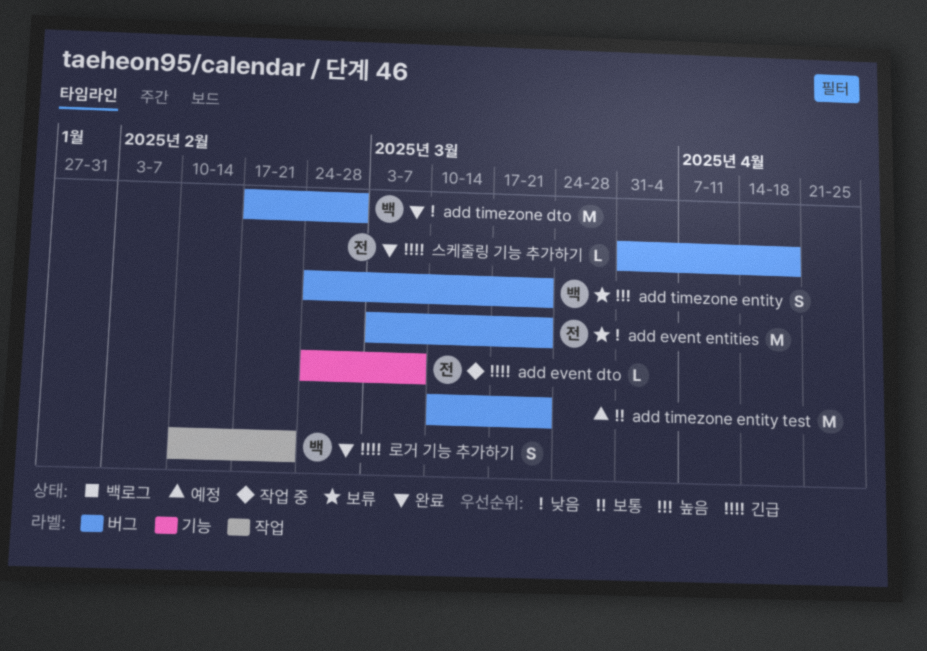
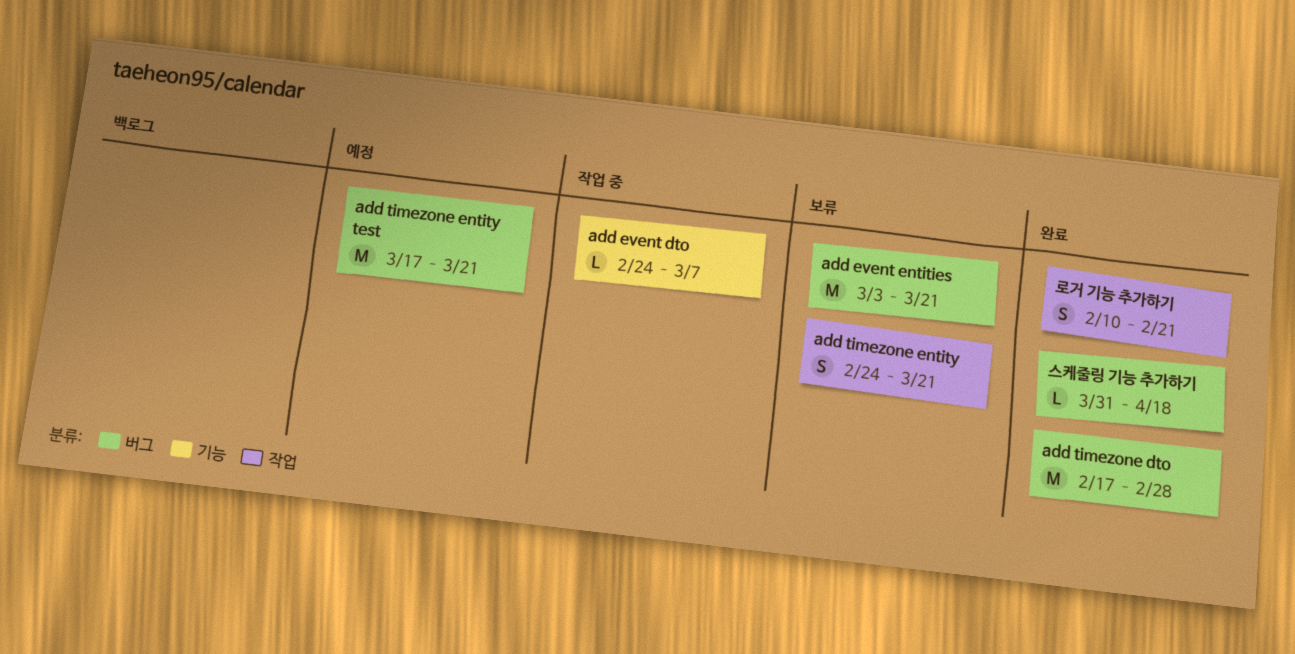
add timezone entity, label: 버그 -> 작업
add timezone entity test, start: Mar 10 -> Mar 17

